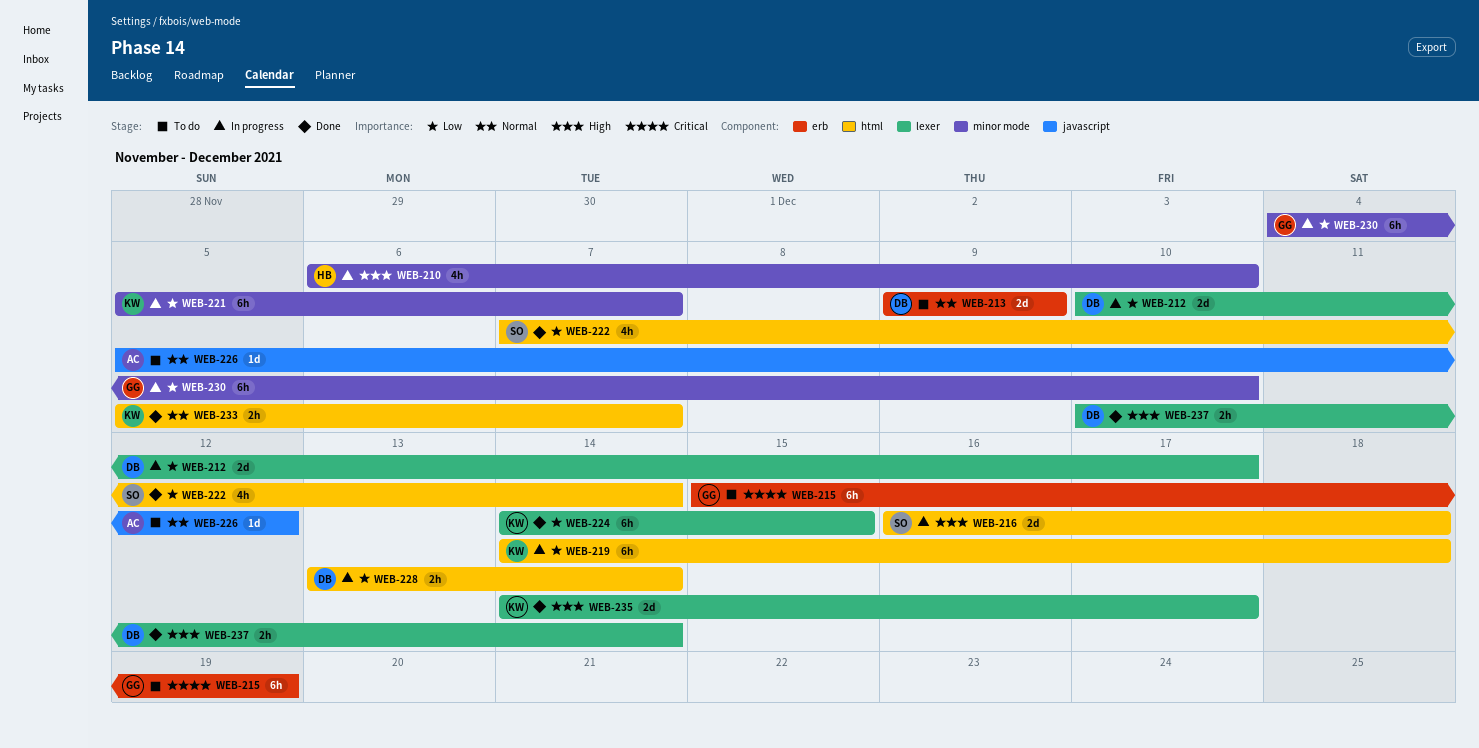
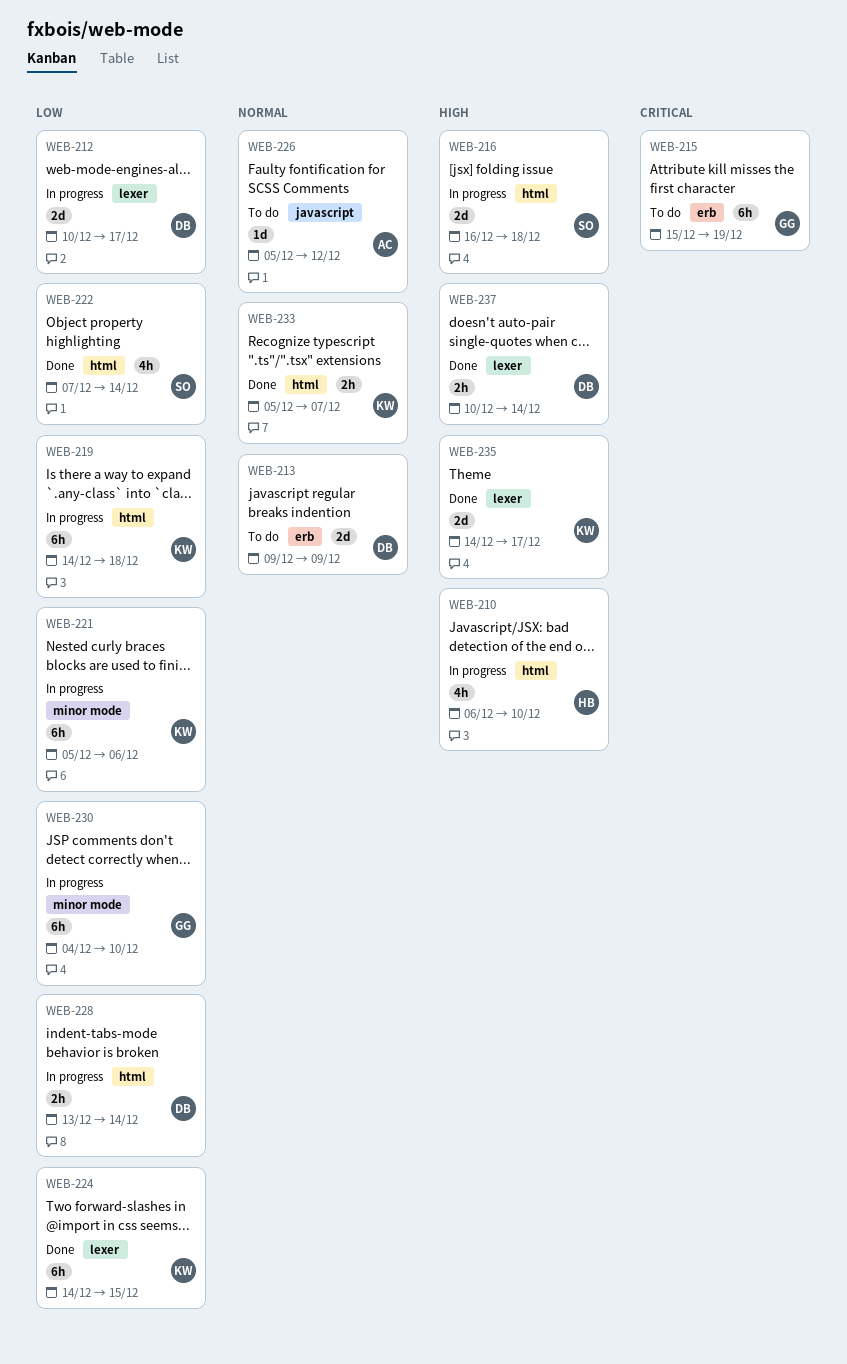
WEB-210, label: minor mode -> html
WEB-221, due: Dec 7 -> Dec 6

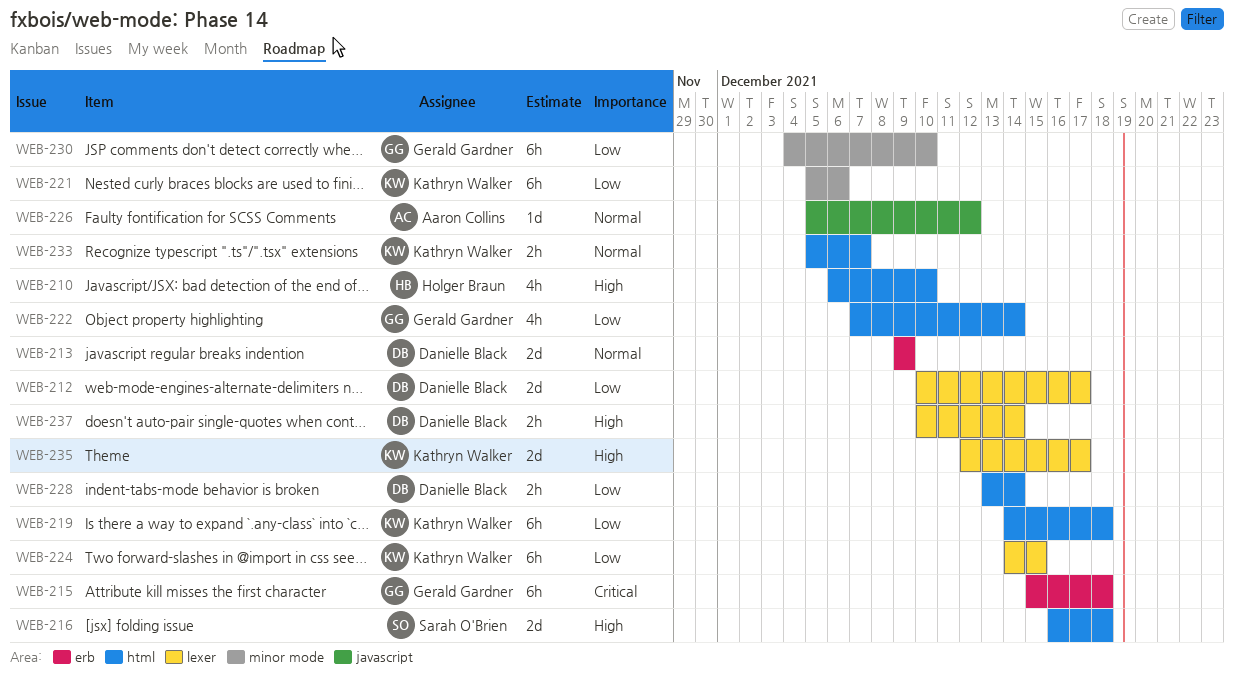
WEB-215, due: Dec 19 -> Dec 18
WEB-222, owner: Sarah O'Brien -> Gerald Gardner
WEB-235, start: Dec 14 -> Dec 12

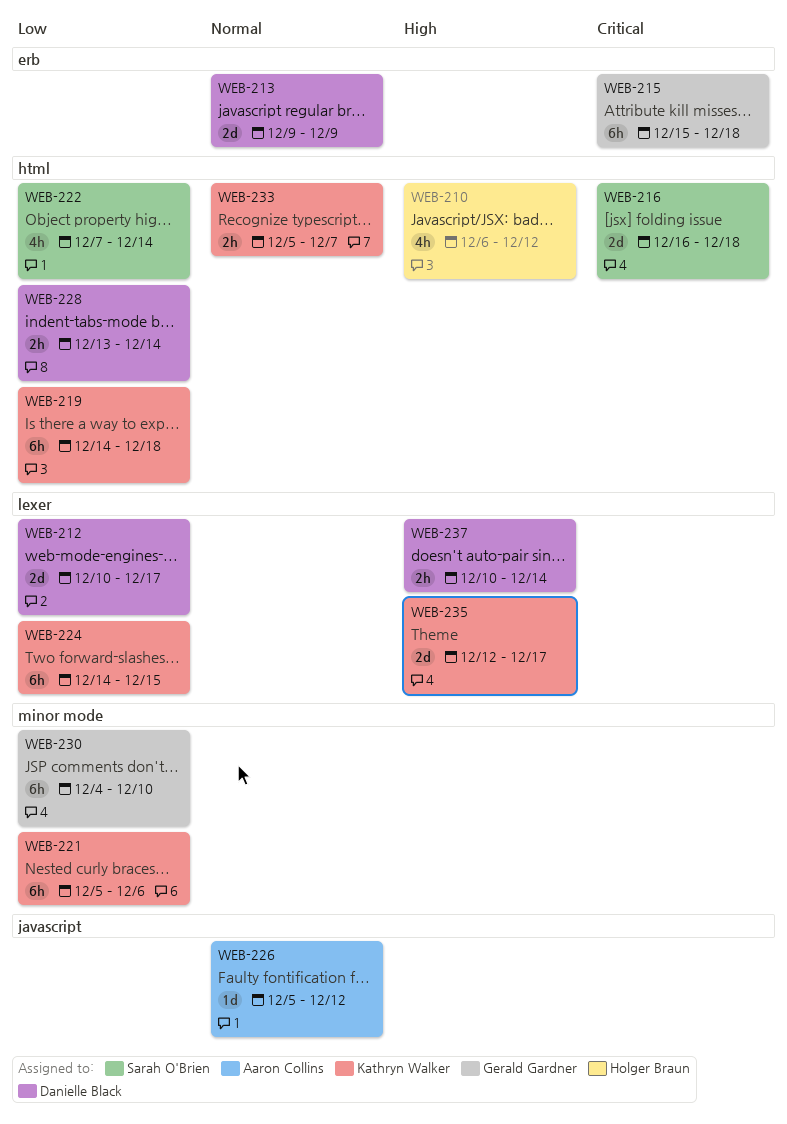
WEB-210, due: Dec 10 -> Dec 12
WEB-216, priority: High -> Critical
WEB-222, owner: Gerald Gardner -> Sarah O'Brien

